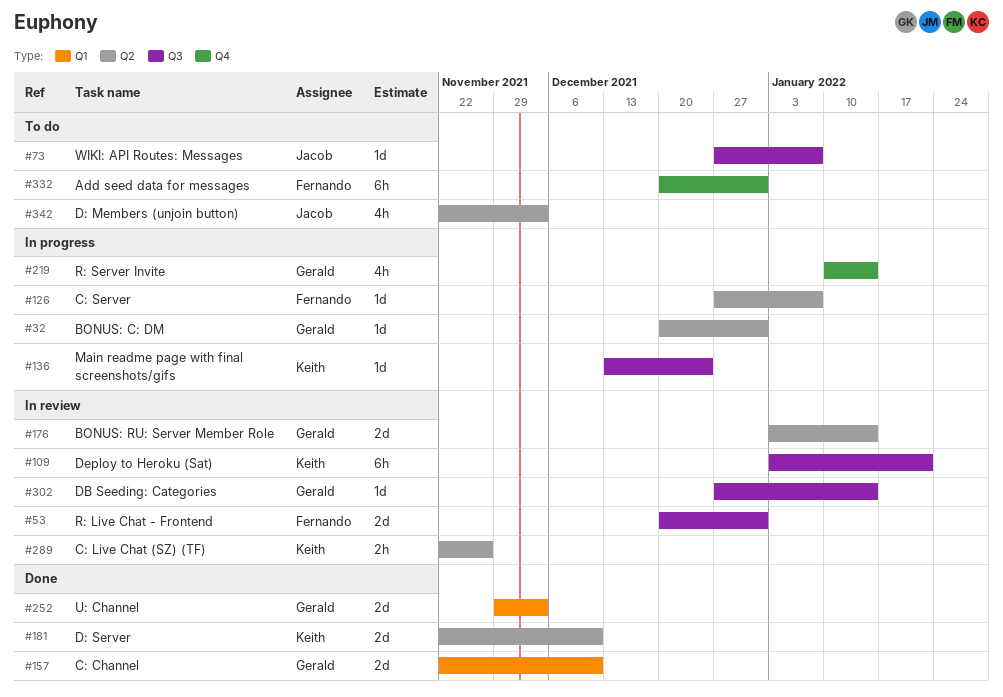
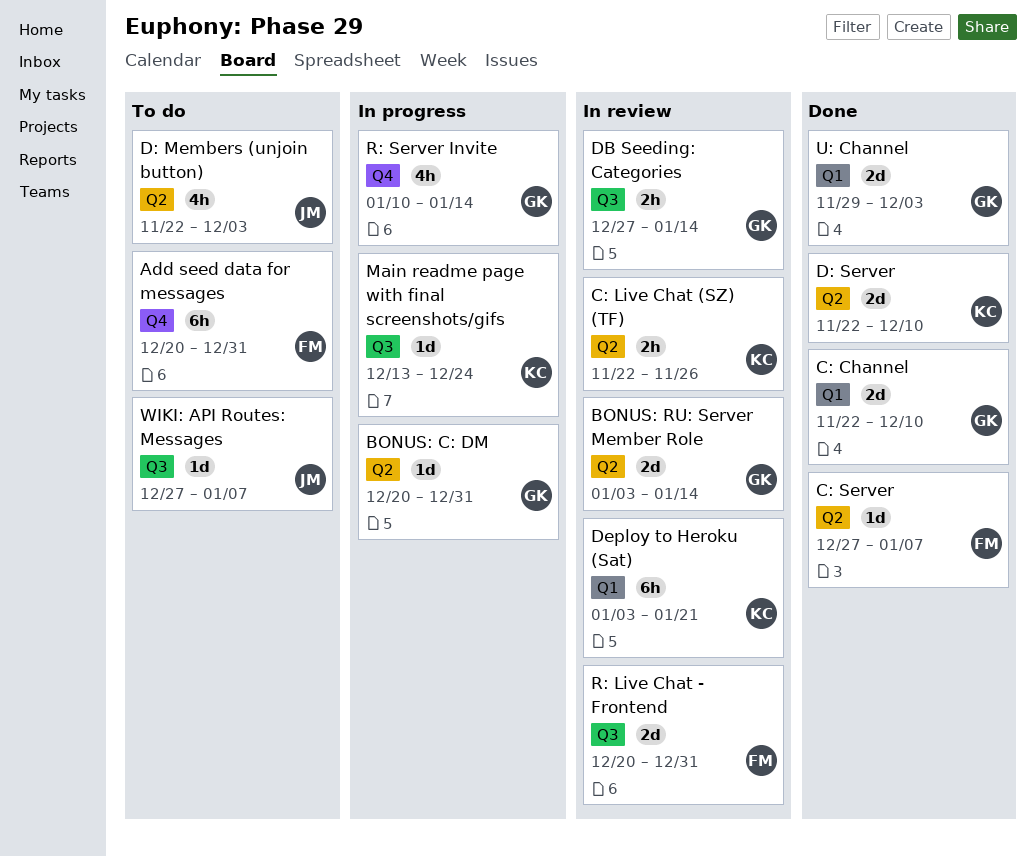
C: Server, status: In progress -> Done
DB Seeding: Categories, estimate: 1d -> 2h
Deploy to Heroku (Sat), label: Q3 -> Q1

